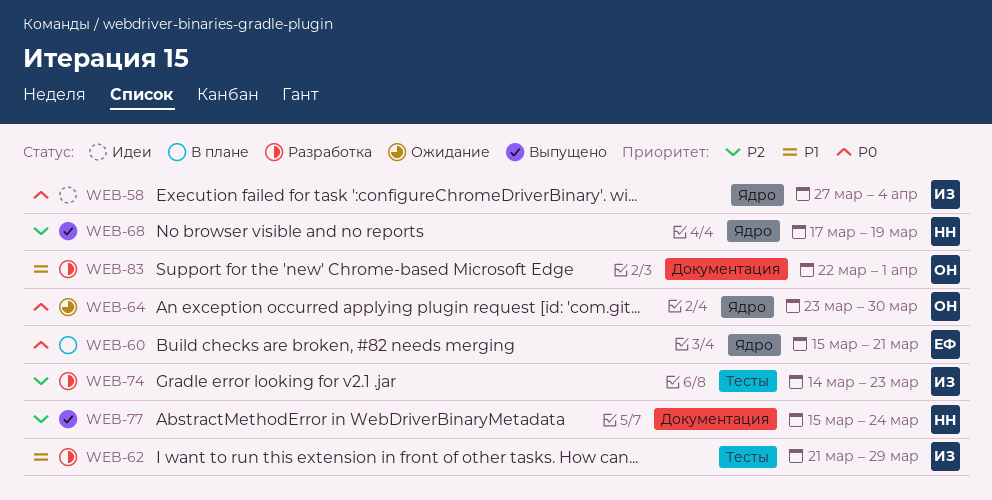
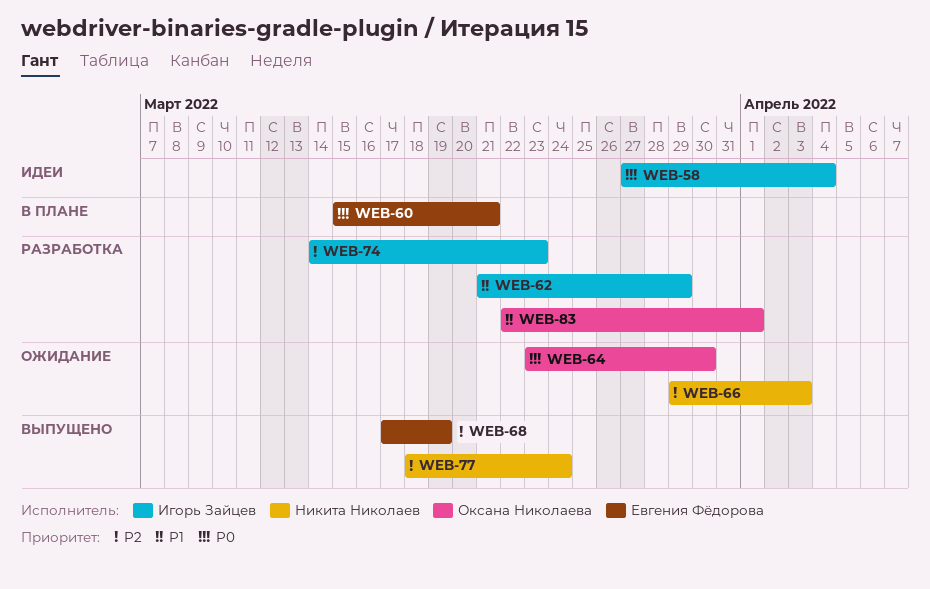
WEB-66: none -> present
WEB-68, owner: Никита Николаев -> Евгения Фёдорова
WEB-77, start: Mar 15 -> Mar 18

